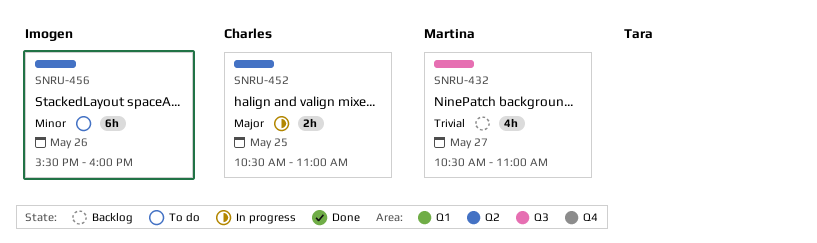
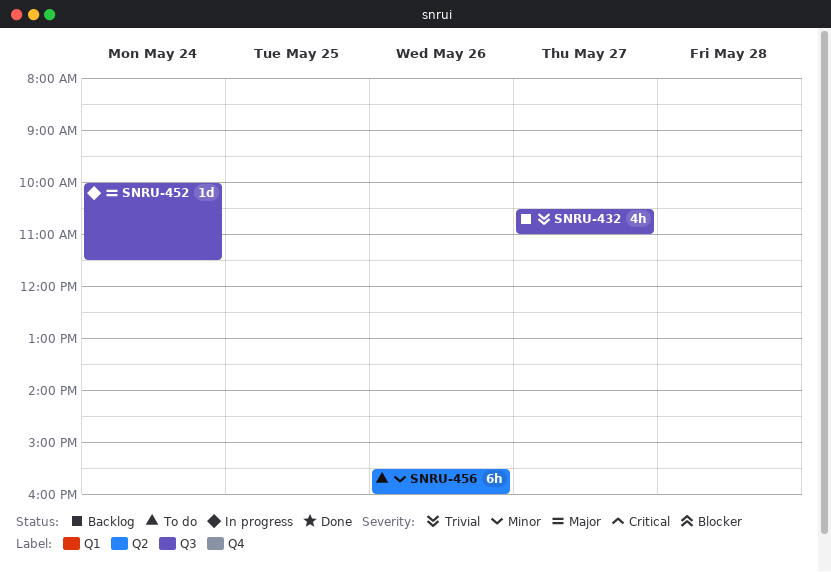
SNRU-452, label: Q2 -> Q3
SNRU-452, estimate: 2h -> 1d
SNRU-452, day: May 25 -> May 24
SNRU-452, begins: 10:30 -> 10:00
SNRU-452, ends: 11:00 -> 11:30

